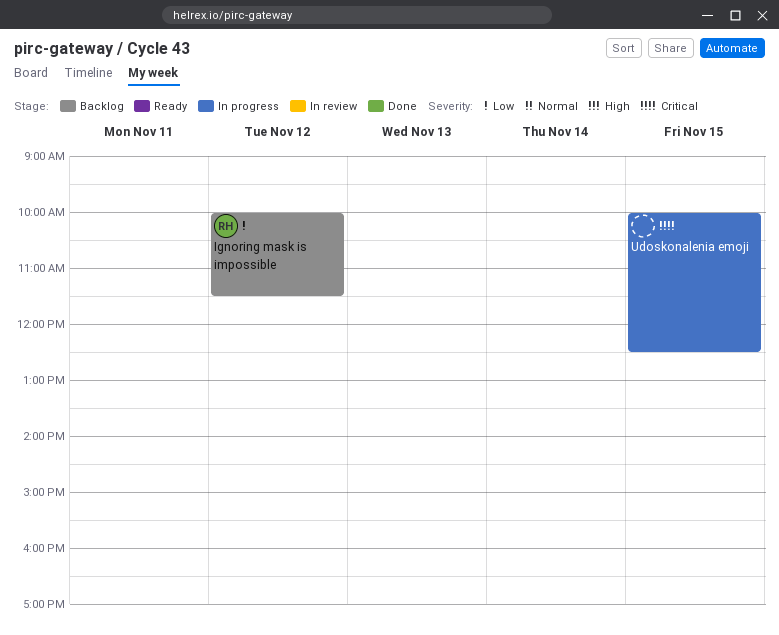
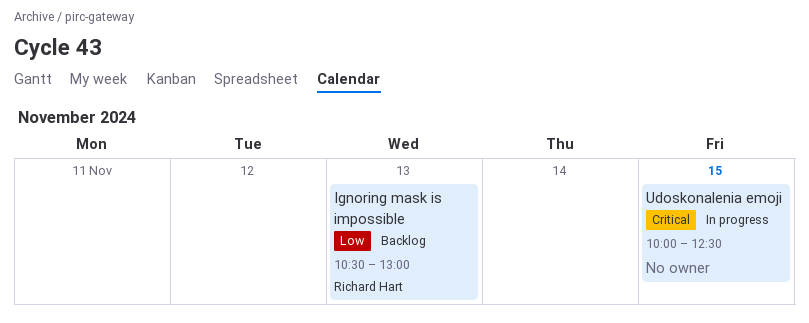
Ignoring mask is impossible, day: Nov 12 -> Nov 13
Ignoring mask is impossible, begins: 10:00 -> 10:30
Ignoring mask is impossible, ends: 11:30 -> 13:00

